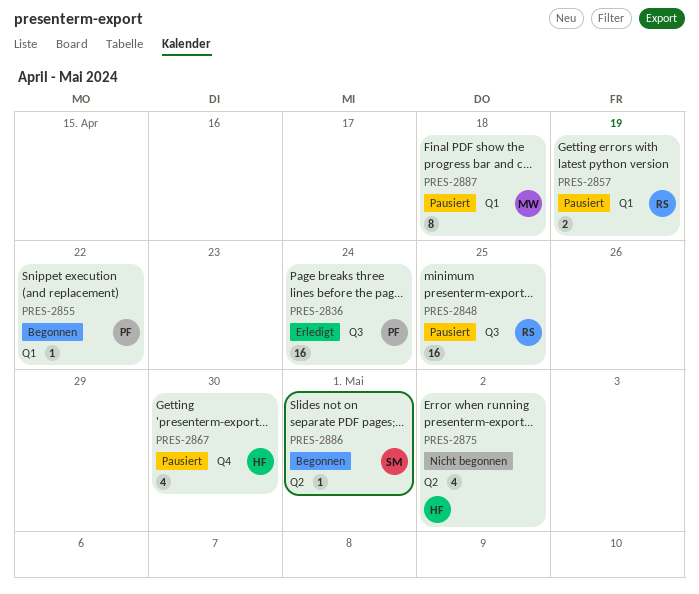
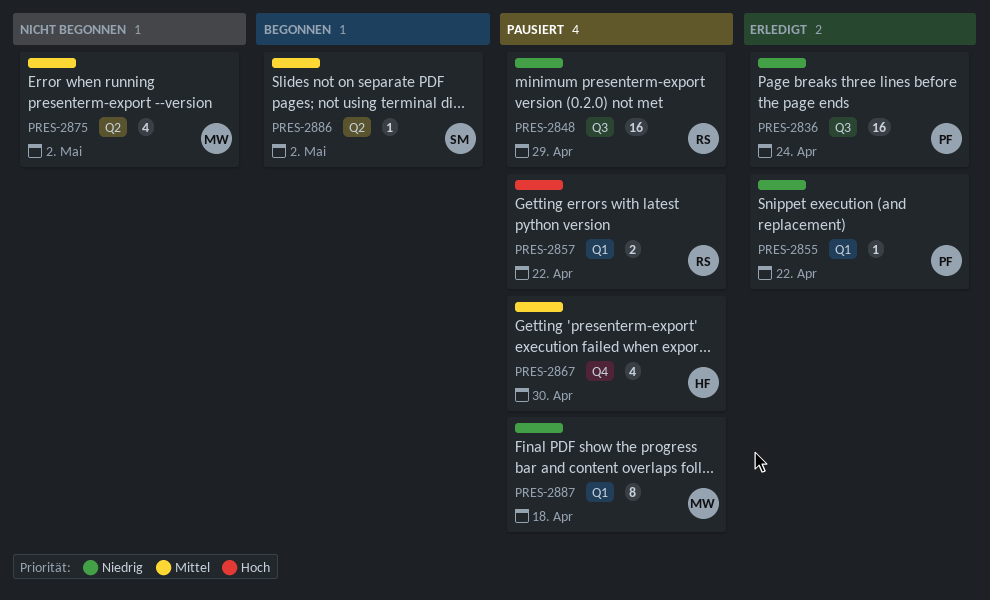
PRES-2848, due: Apr 25 -> Apr 29
PRES-2855, status: Begonnen -> Erledigt
PRES-2857, due: Apr 19 -> Apr 22
PRES-2875, owner: HF -> MW
PRES-2886, due: May 1 -> May 2

